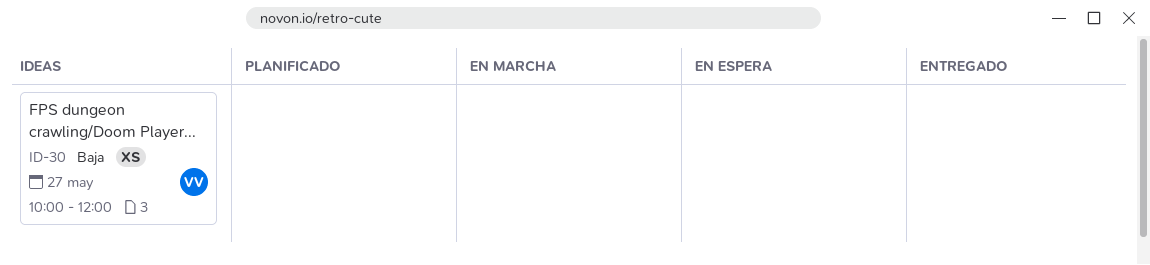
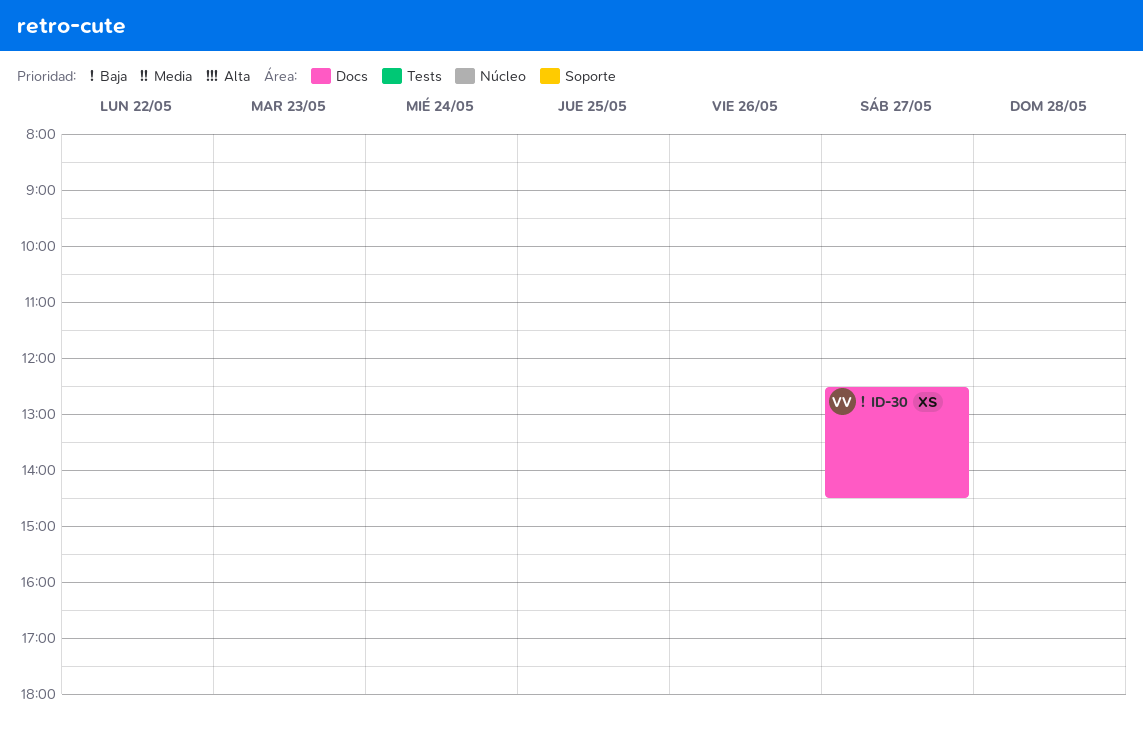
ID-30, begins: 10:00 -> 12:30
ID-30, ends: 12:00 -> 14:30

